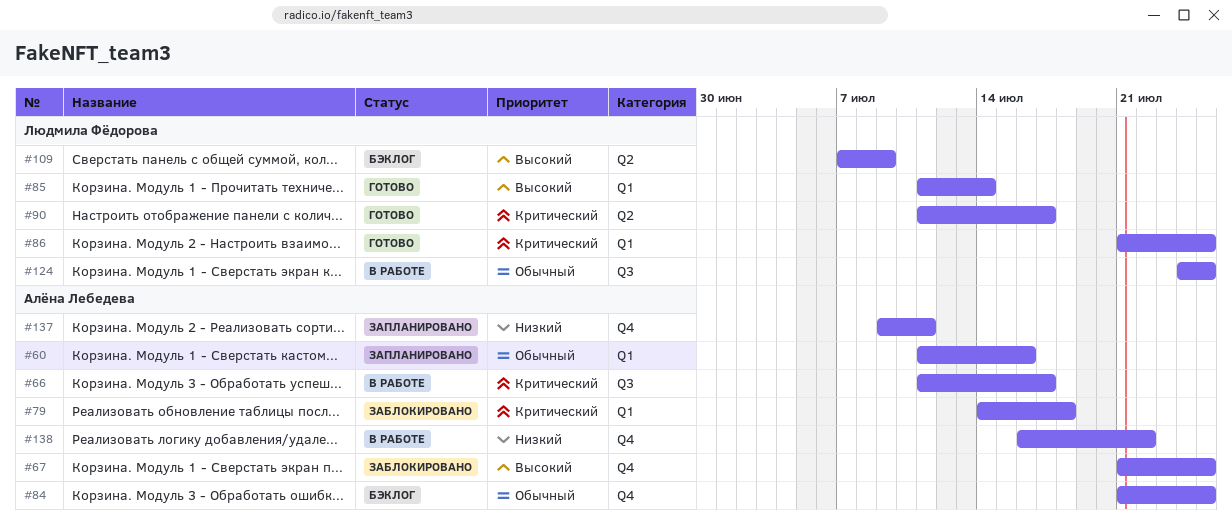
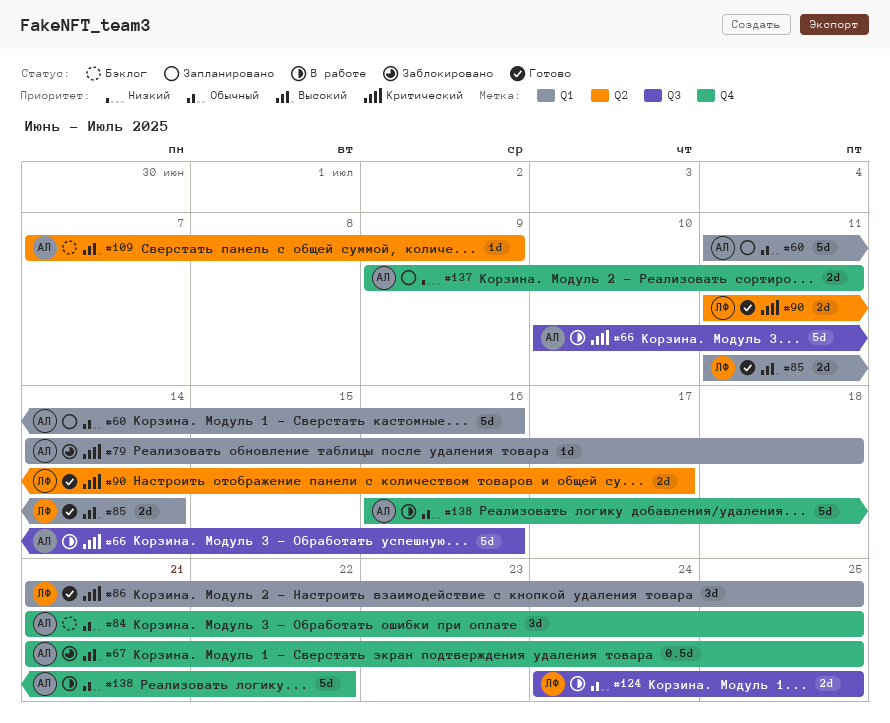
#66, start: Jul 11 -> Jul 10
#66, due: Jul 17 -> Jul 16
#109, owner: Людмила Фёдорова -> Алёна Лебедева
#138, priority: Низкий -> Обычный

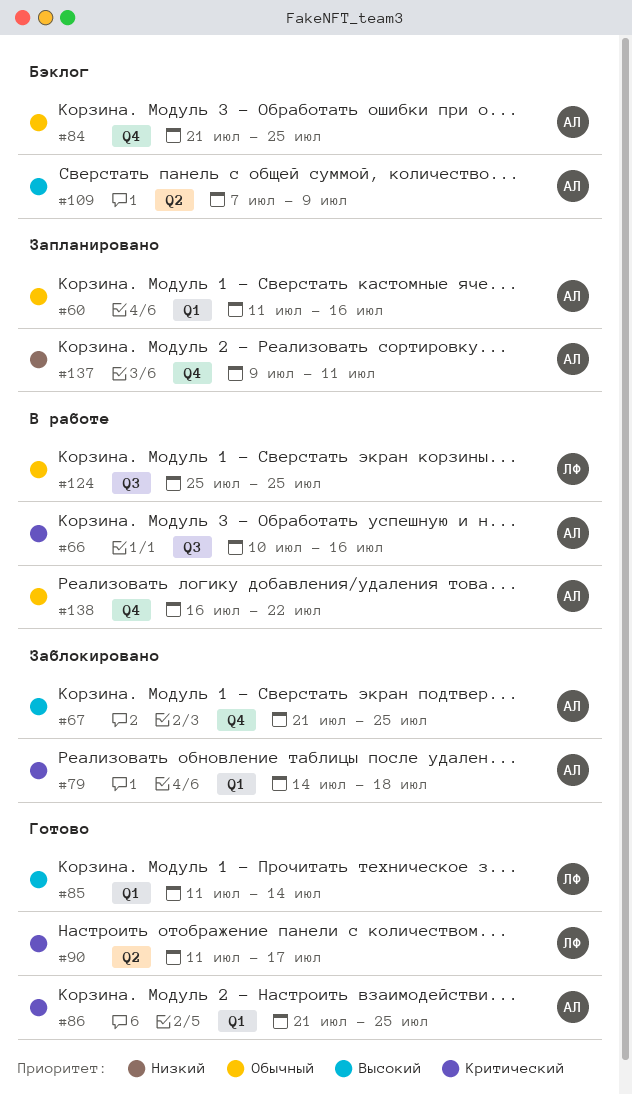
#86, owner: ЛФ -> АЛ
#124, start: Jul 24 -> Jul 25

